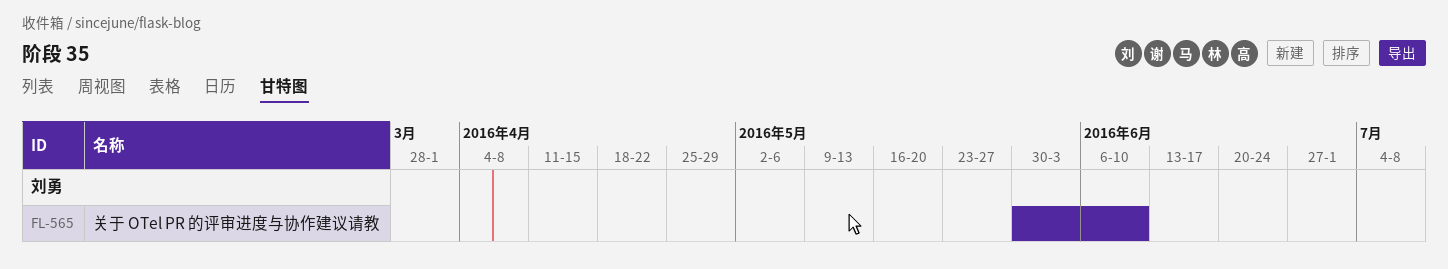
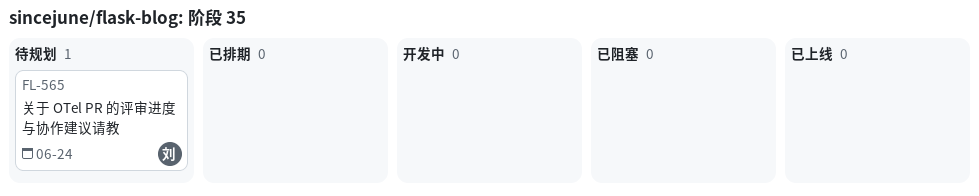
FL-565, due: Jun 10 -> Jun 24

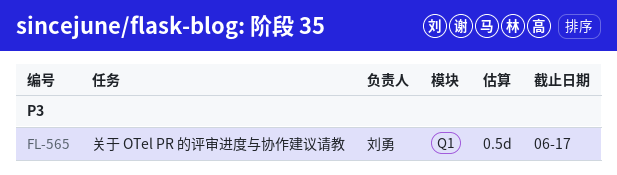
FL-565, due: Jun 24 -> Jun 17

